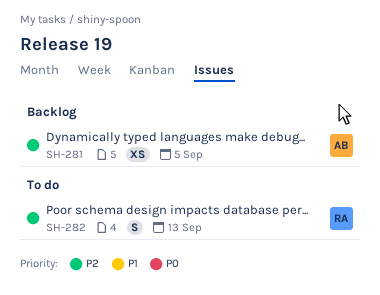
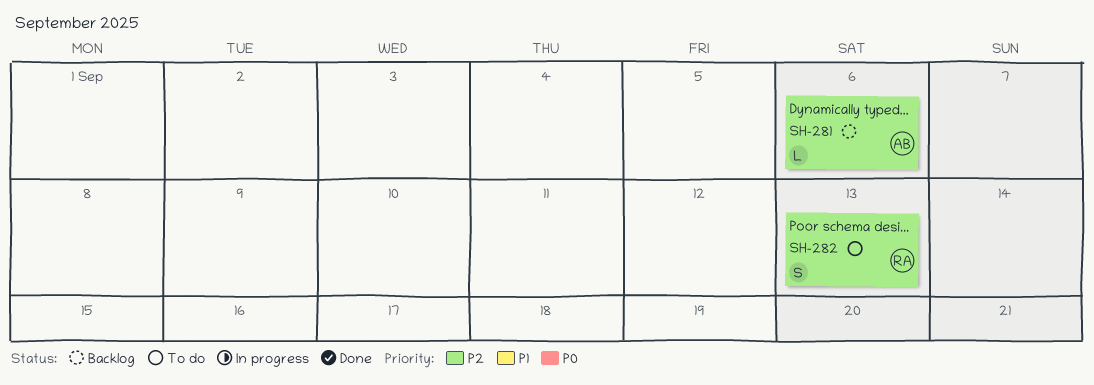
SH-281, estimate: XS -> L
SH-281, due: Sep 5 -> Sep 6

